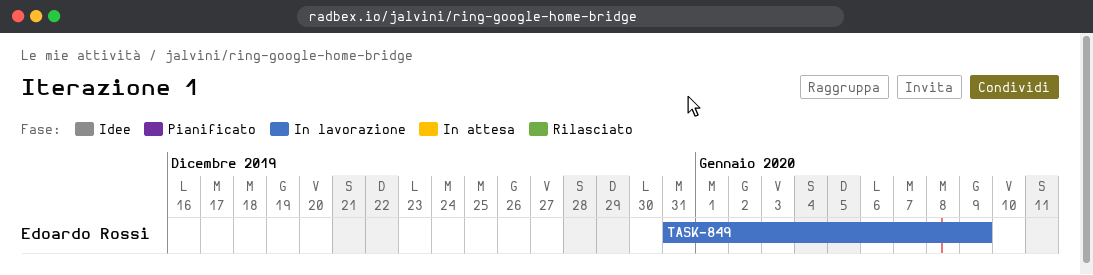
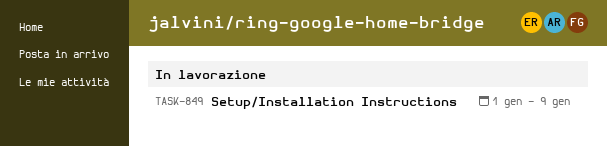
TASK-849, start: Dec 31 -> Jan 1

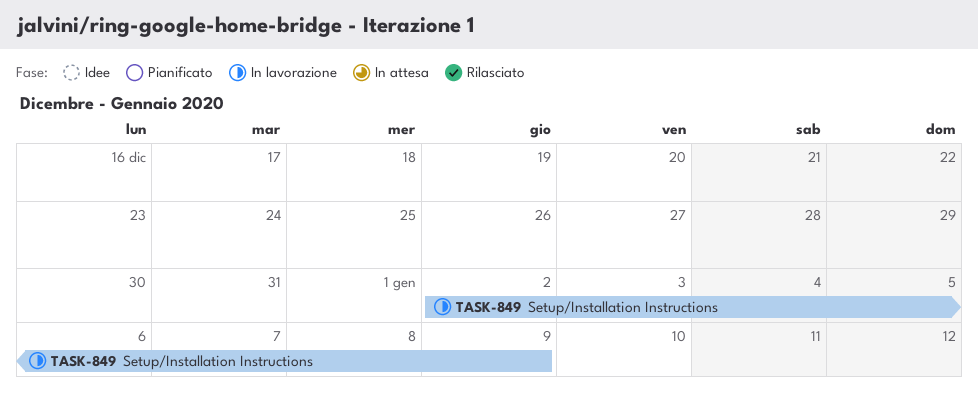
TASK-849, start: Jan 1 -> Jan 2

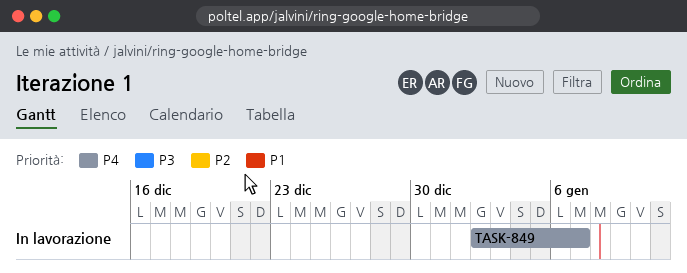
TASK-849, due: Jan 9 -> Jan 7

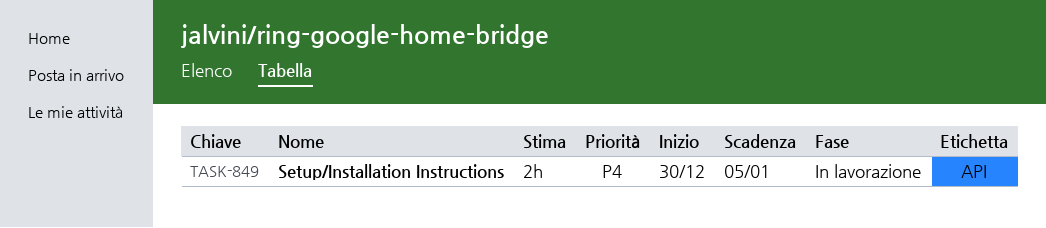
TASK-849, start: Jan 2 -> Dec 30
TASK-849, due: Jan 7 -> Jan 5

